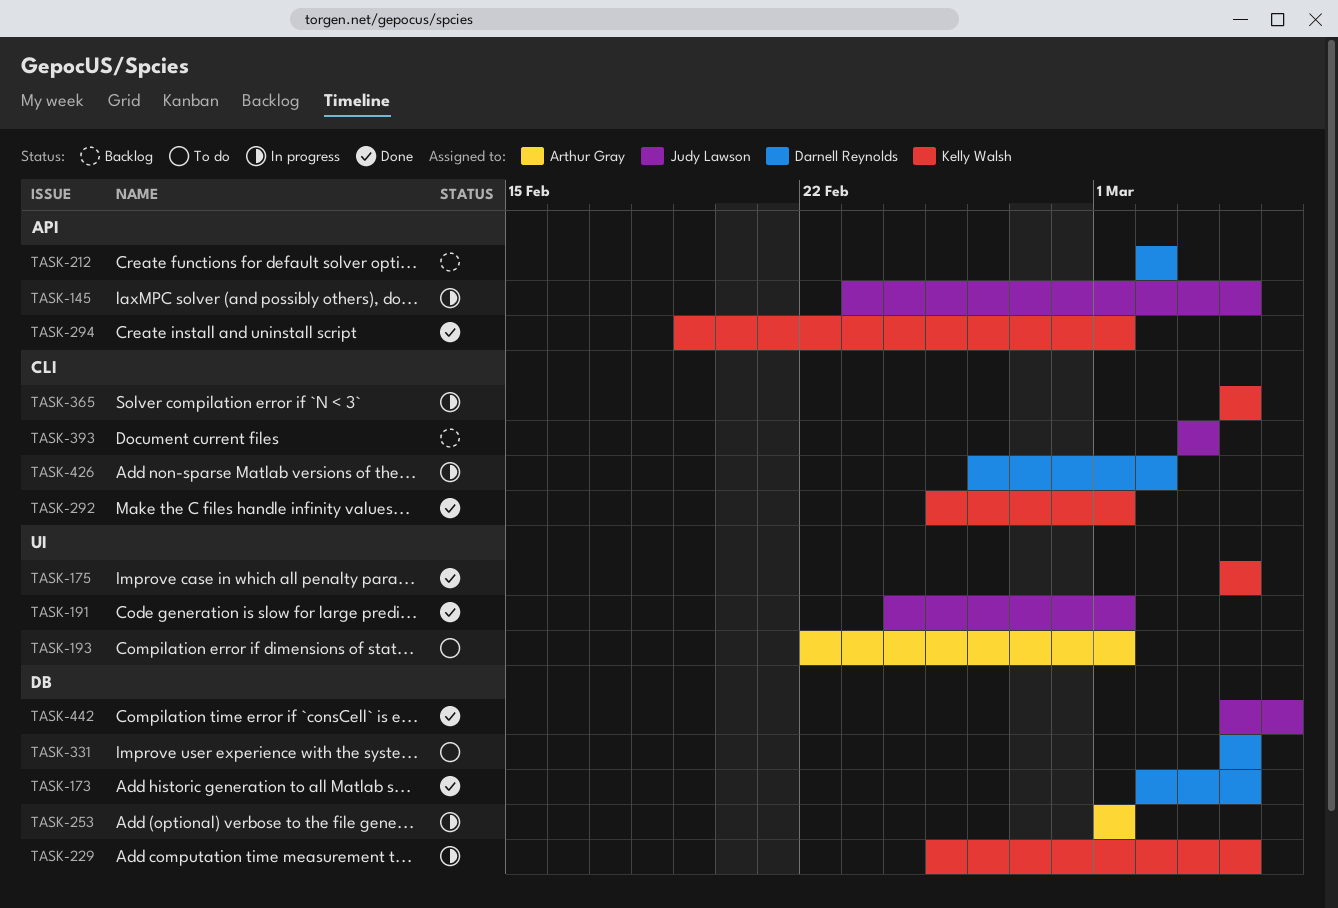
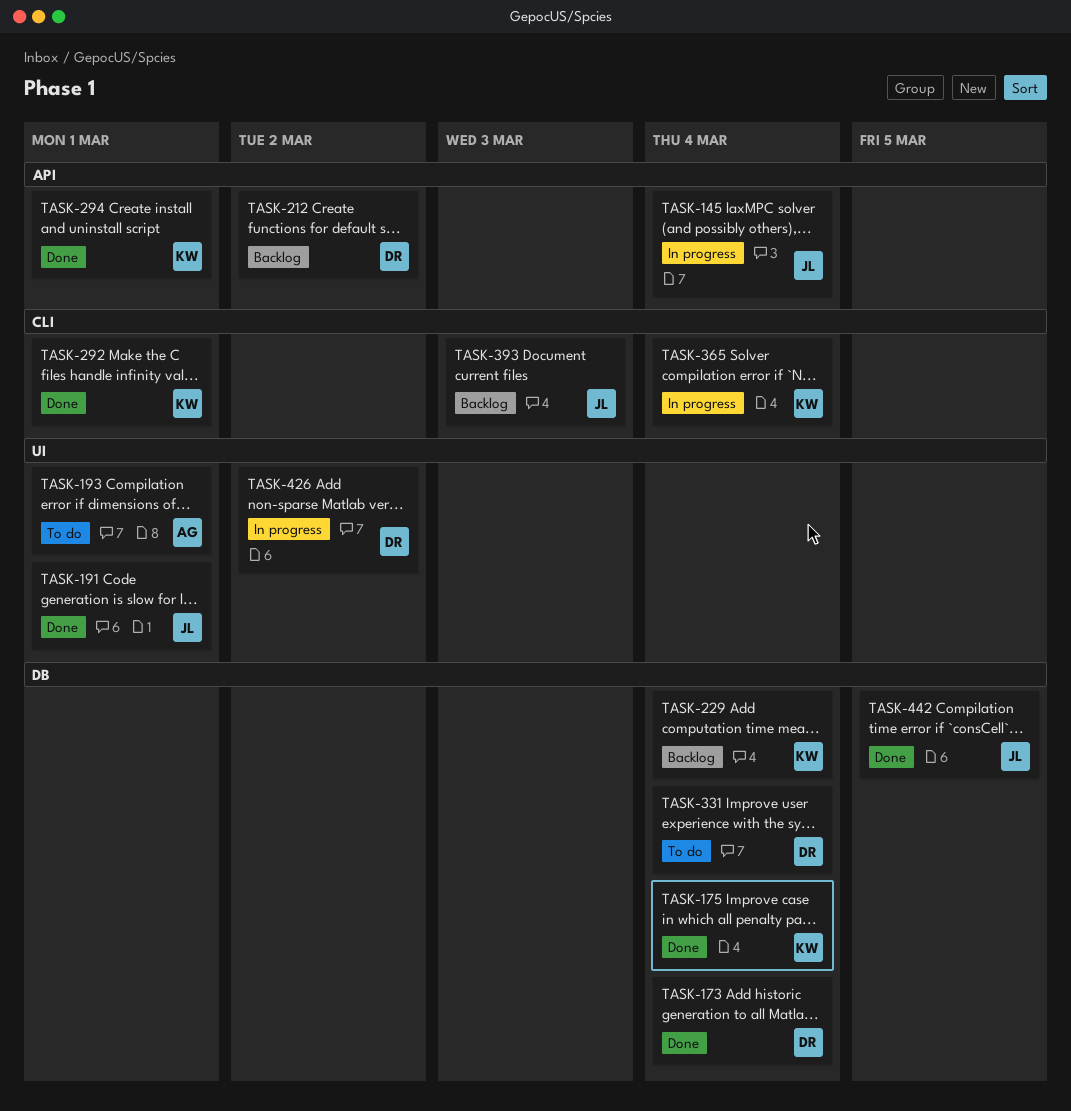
TASK-175, label: UI -> DB
TASK-229, status: In progress -> Backlog
TASK-253: present -> none
TASK-426, label: CLI -> UI

